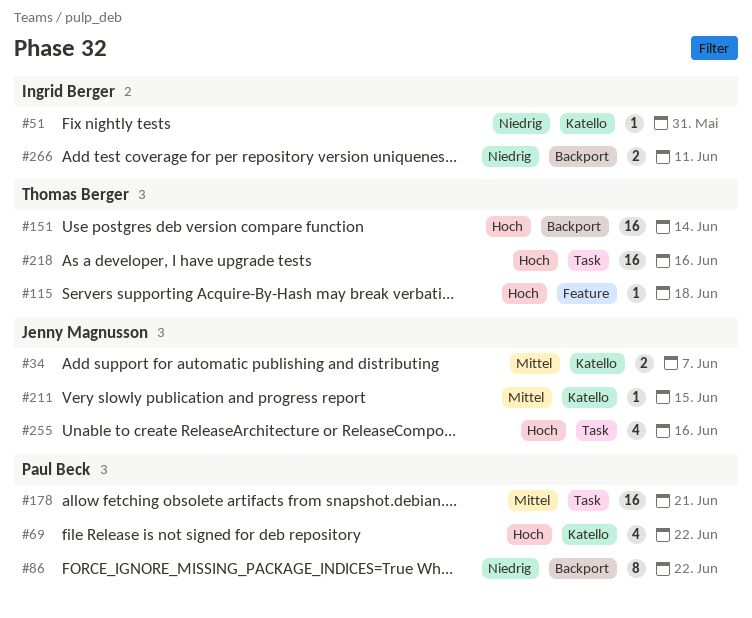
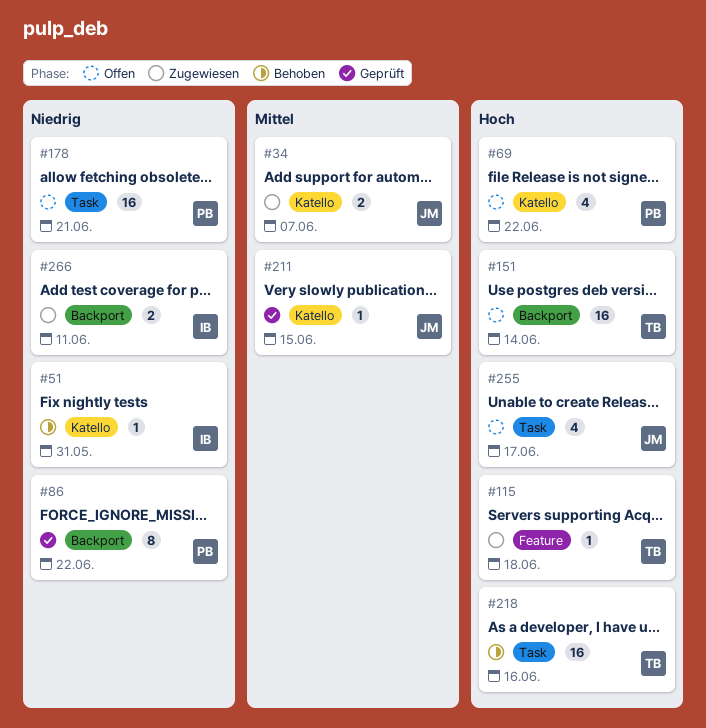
#178, priority: Mittel -> Niedrig
#255, due: Jun 16 -> Jun 17

